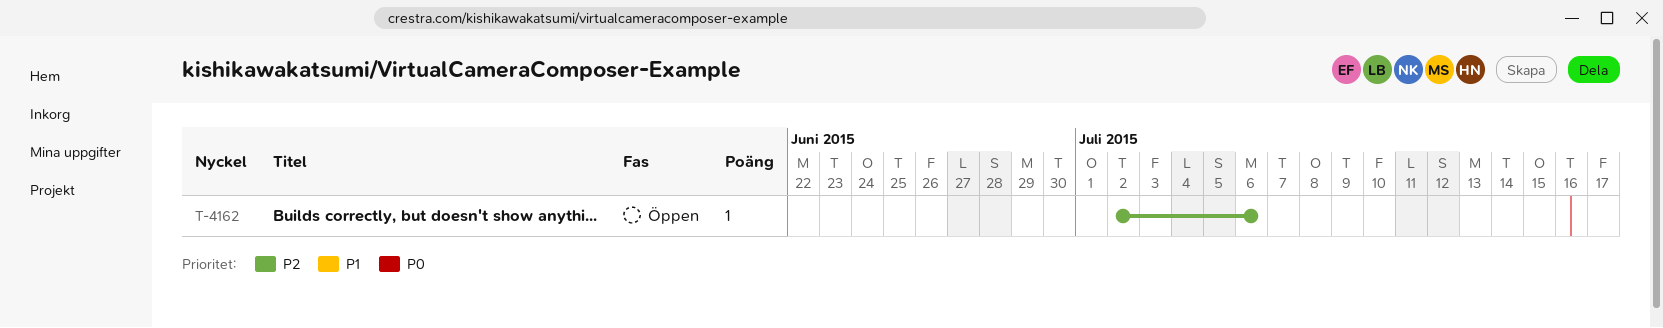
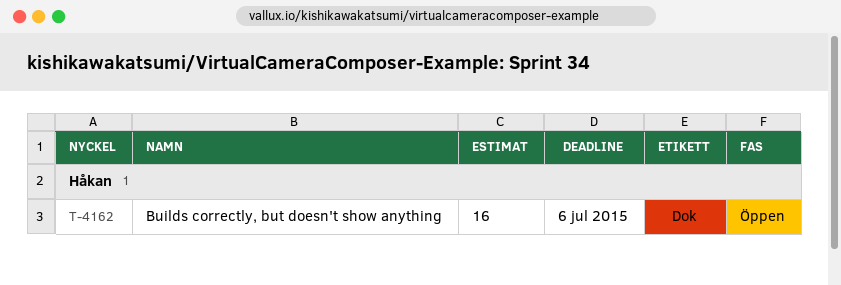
T-4162, estimate: 1 -> 16

